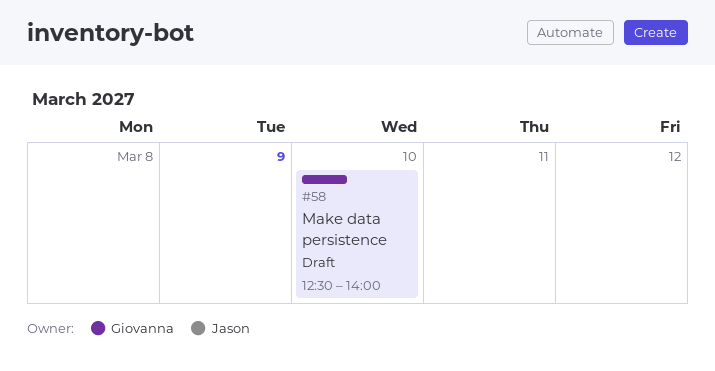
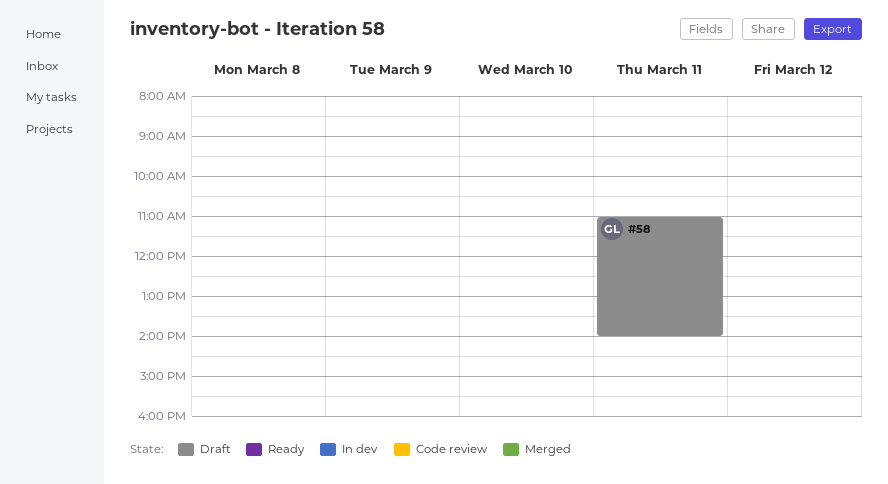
#58, day: Mar 10 -> Mar 11
#58, begins: 12:30 -> 11:00

